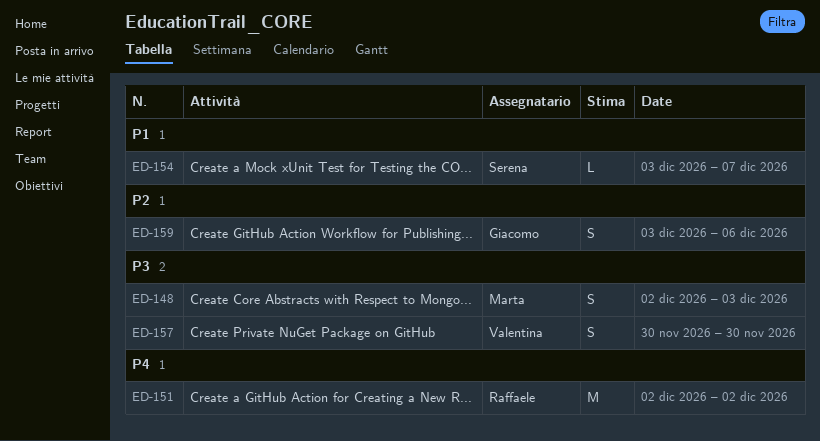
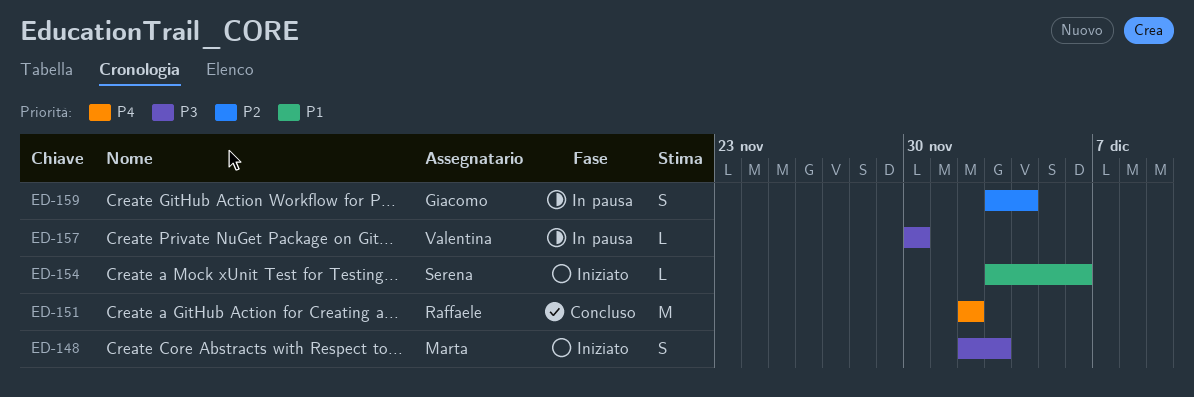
ED-154, due: Dec 7 -> Dec 6
ED-157, estimate: S -> L
ED-159, due: Dec 6 -> Dec 4

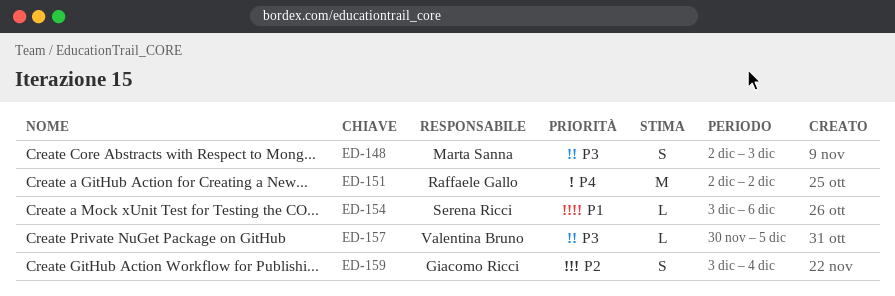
ED-157, due: Nov 30 -> Dec 5

